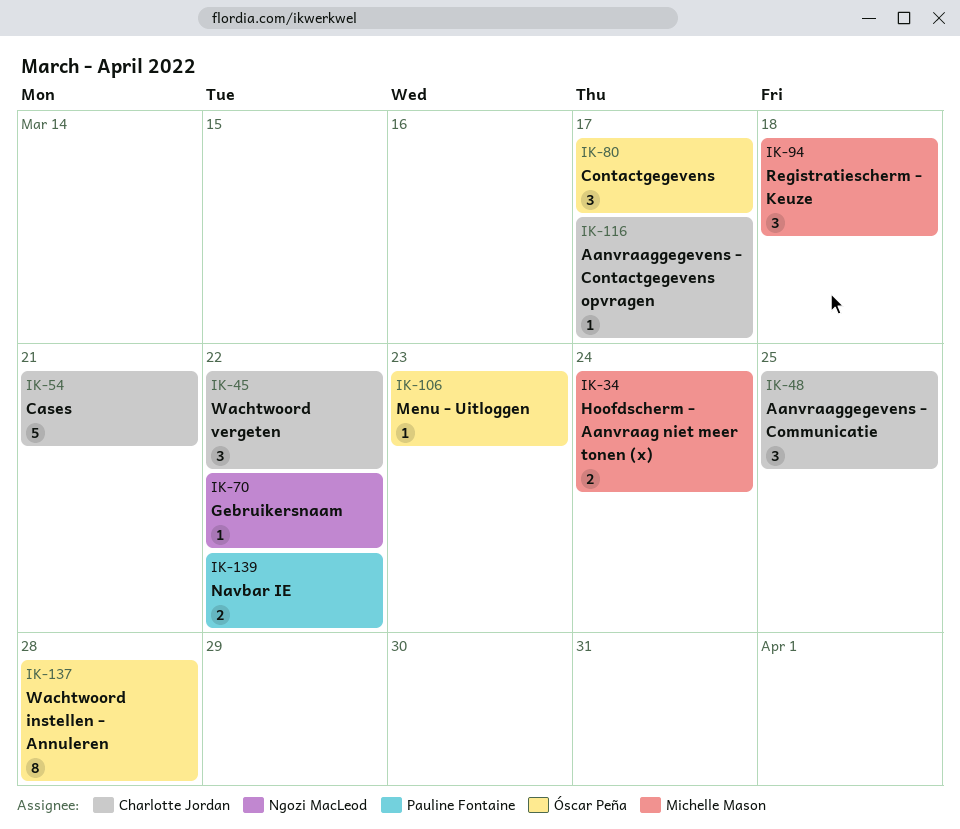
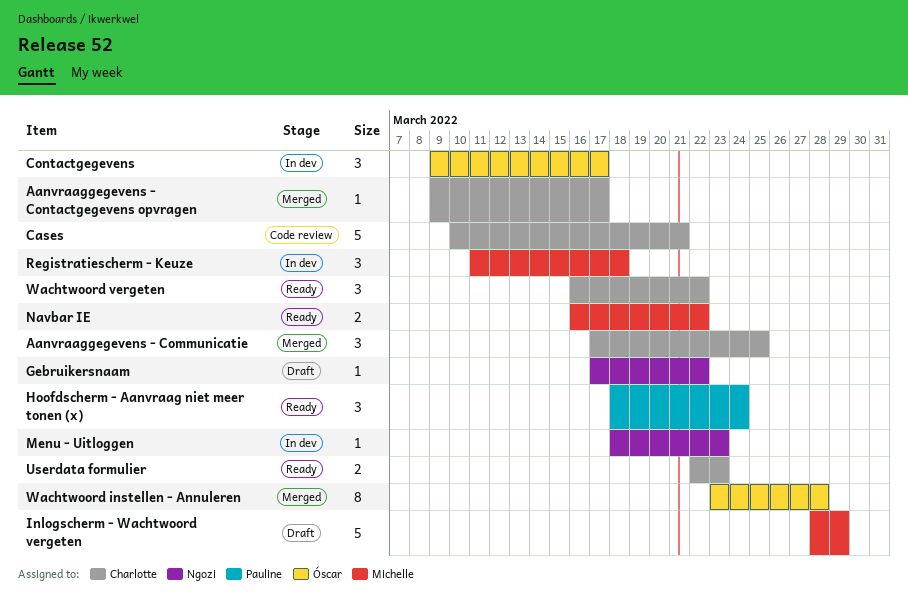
Hoofdscherm - Aanvraag niet meer tonen (x), owner: Michelle Mason -> Pauline Fontaine
Hoofdscherm - Aanvraag niet meer tonen (x), estimate: 2 -> 3
Inlogscherm - Wachtwoord vergeten: none -> present
Menu - Uitloggen, owner: Óscar Peña -> Ngozi MacLeod
Navbar IE, owner: Pauline Fontaine -> Michelle Mason
Userdata formulier: none -> present

